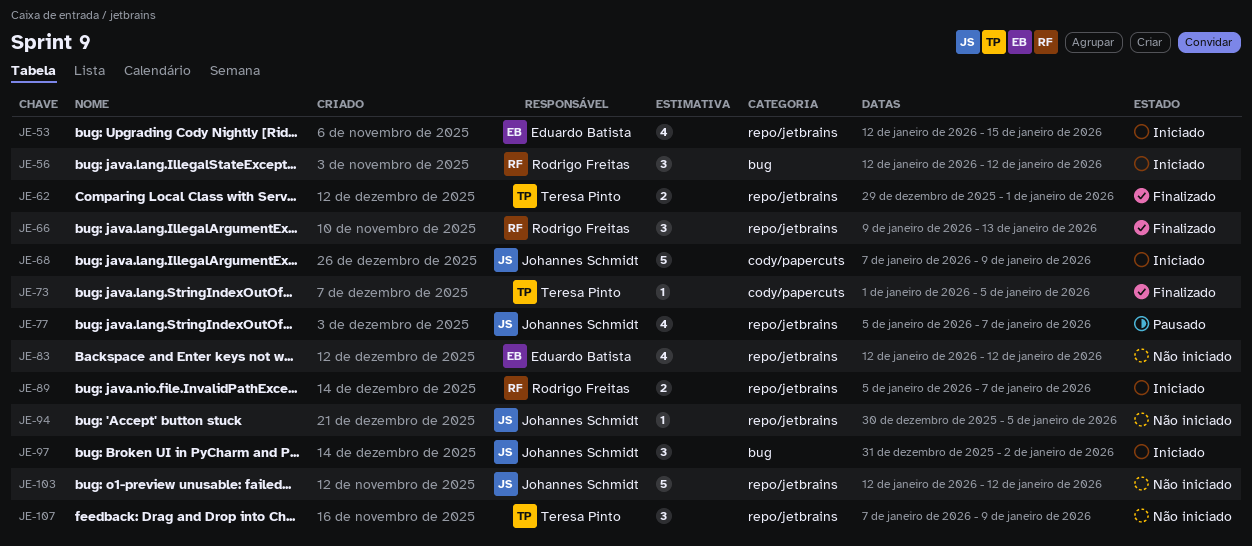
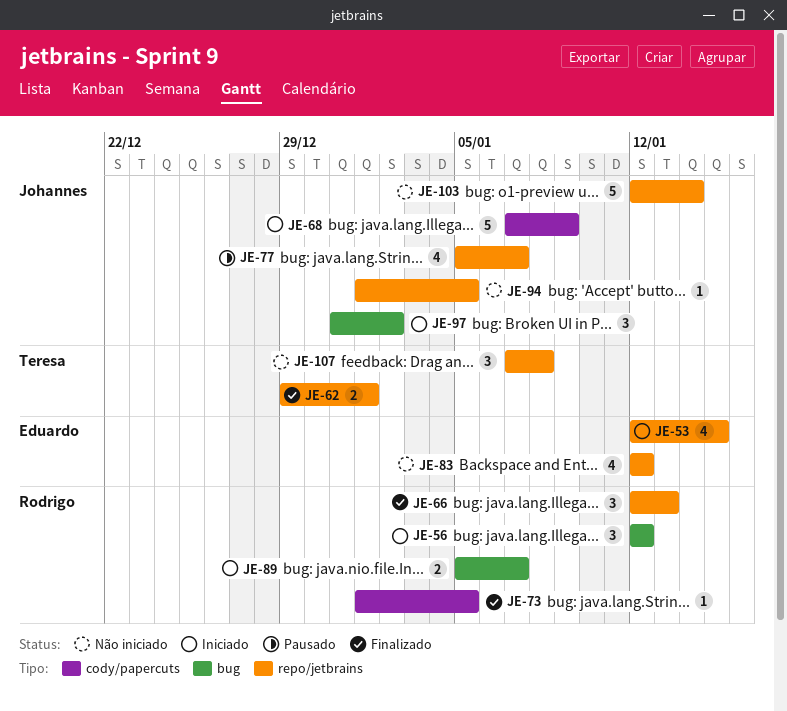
JE-66, start: Jan 9 -> Jan 12
JE-73, owner: Teresa Pinto -> Rodrigo Freitas
JE-89, label: repo/jetbrains -> bug
JE-94, start: Dec 30 -> Jan 1
JE-103, due: Jan 12 -> Jan 14
JE-107, due: Jan 9 -> Jan 8

